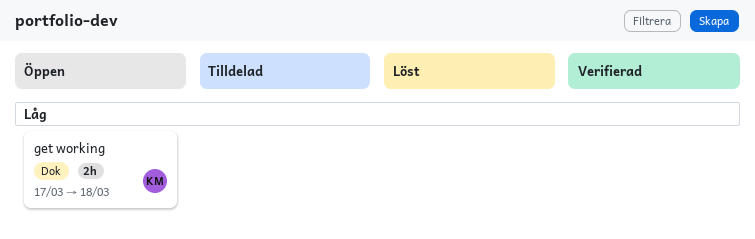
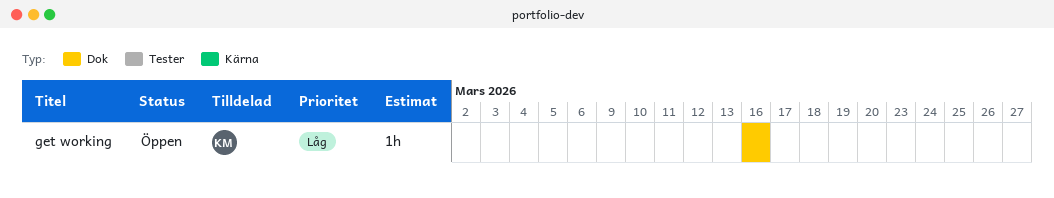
get working, estimate: 2h -> 1h
get working, start: Mar 17 -> Mar 16
get working, due: Mar 18 -> Mar 16

